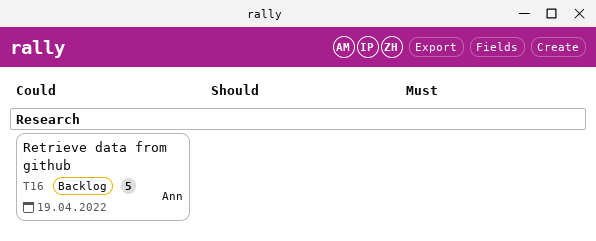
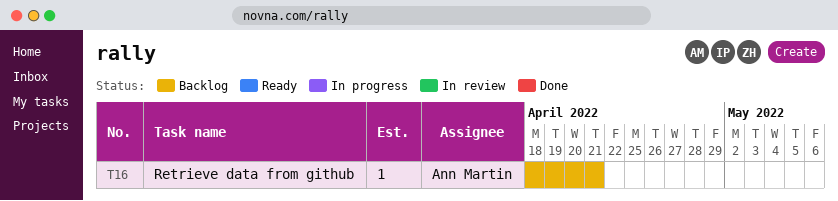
T16, estimate: 5 -> 1
T16, due: Apr 19 -> Apr 21

